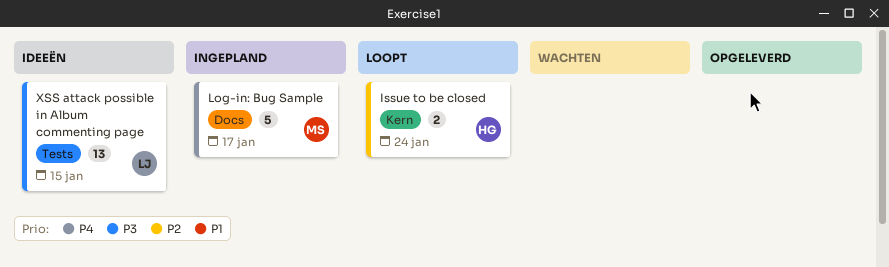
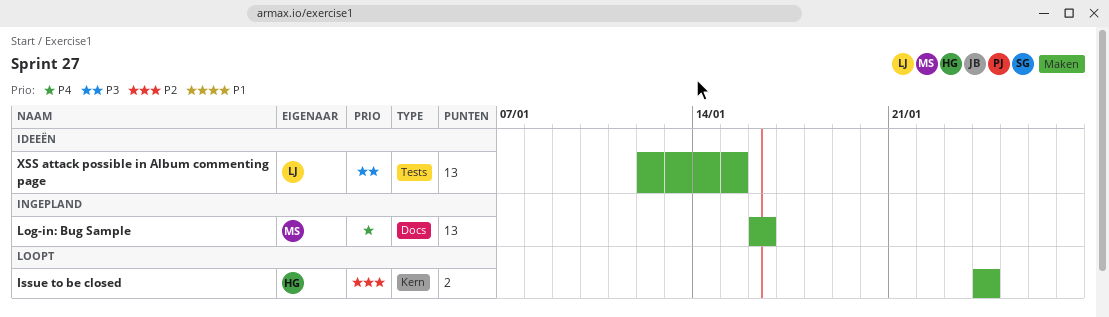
Log-in: Bug Sample, estimate: 5 -> 13
Log-in: Bug Sample, due: Jan 17 -> Jan 16

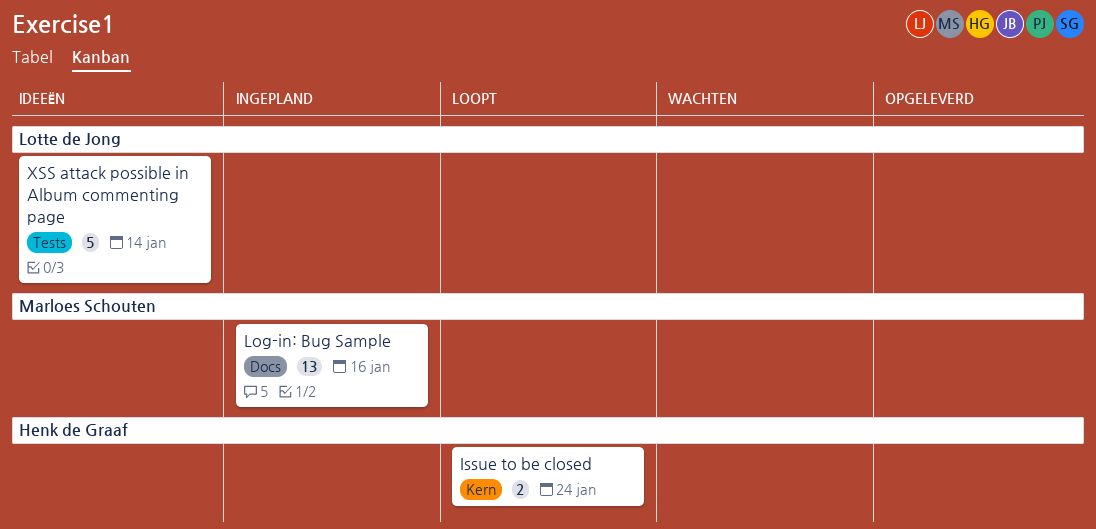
XSS attack possible in Album commenting page, estimate: 13 -> 5
XSS attack possible in Album commenting page, due: Jan 15 -> Jan 14

